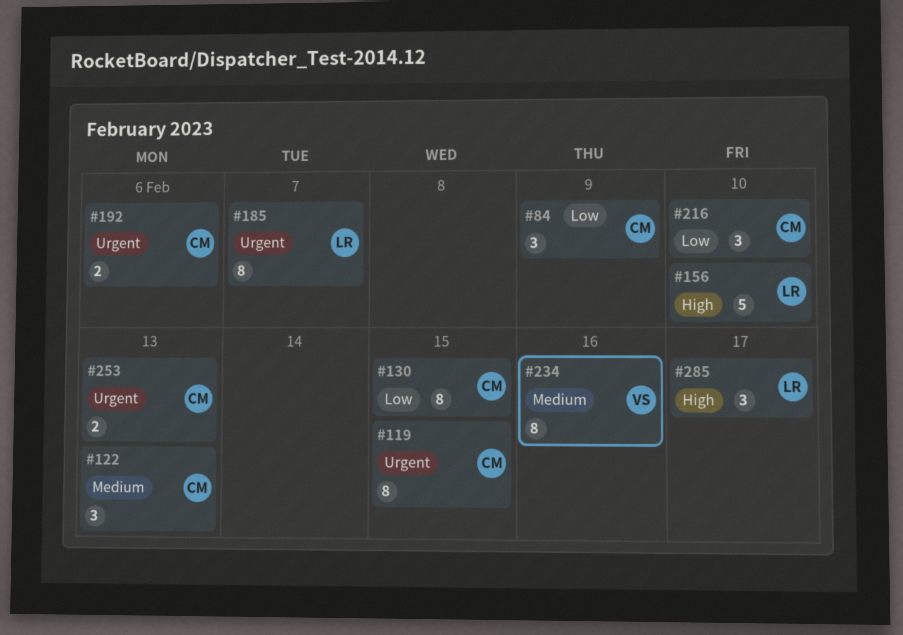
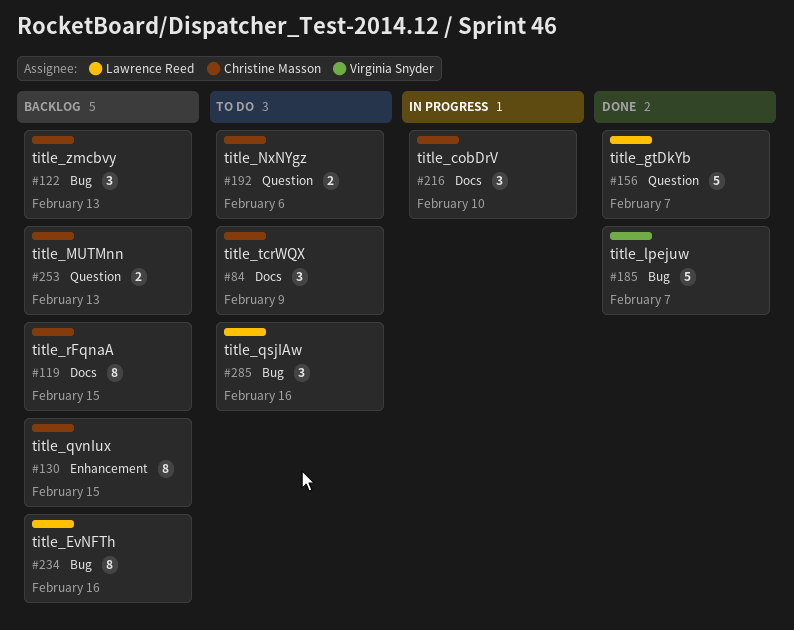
#156, due: Feb 10 -> Feb 7
#185, owner: Lawrence Reed -> Virginia Snyder
#185, estimate: 8 -> 5
#234, owner: Virginia Snyder -> Lawrence Reed
#285, due: Feb 17 -> Feb 16

